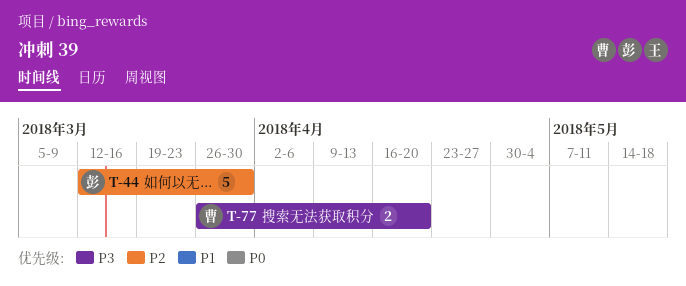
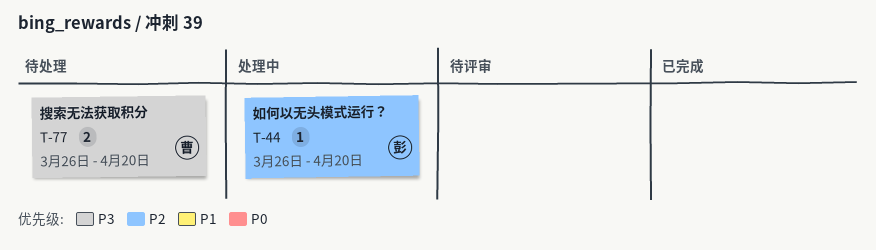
T-44, estimate: 5 -> 1
T-44, start: Mar 12 -> Mar 26
T-44, due: Mar 30 -> Apr 20

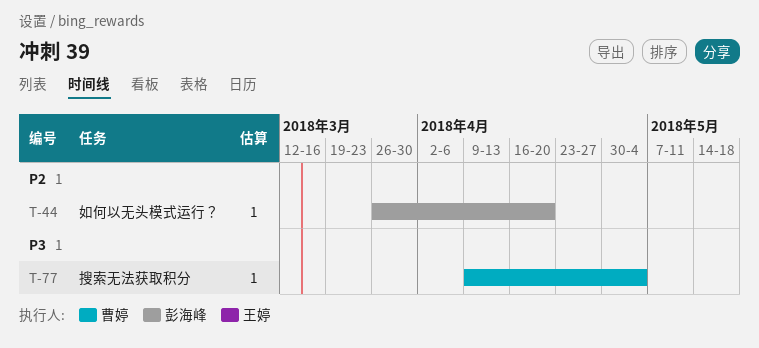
T-77, estimate: 2 -> 1
T-77, start: Mar 26 -> Apr 9
T-77, due: Apr 20 -> May 4

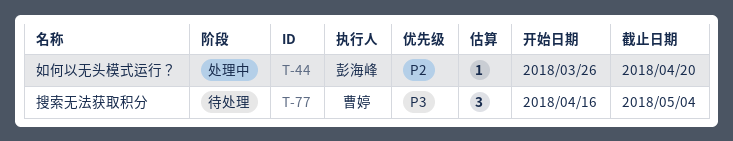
T-77, estimate: 1 -> 3
T-77, start: Apr 9 -> Apr 16

